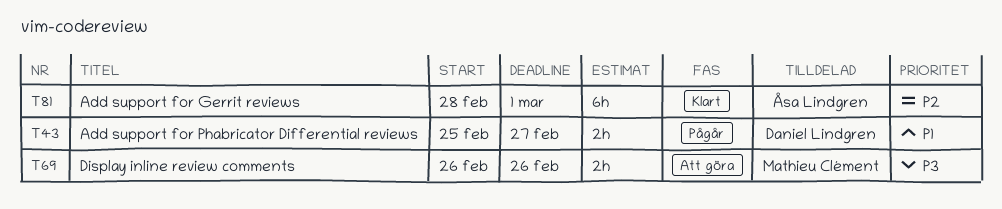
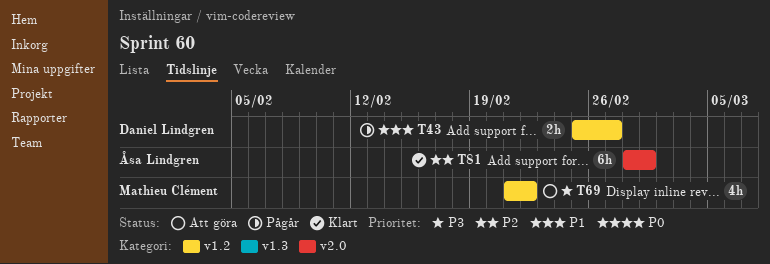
T69, estimate: 2h -> 4h
T69, start: Feb 26 -> Feb 21
T69, due: Feb 26 -> Feb 22

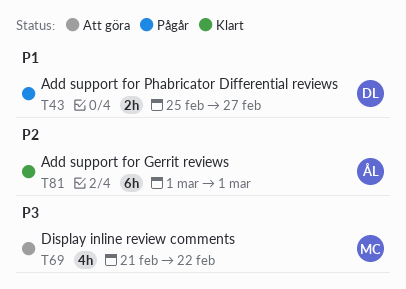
T81, start: Feb 28 -> Mar 1

